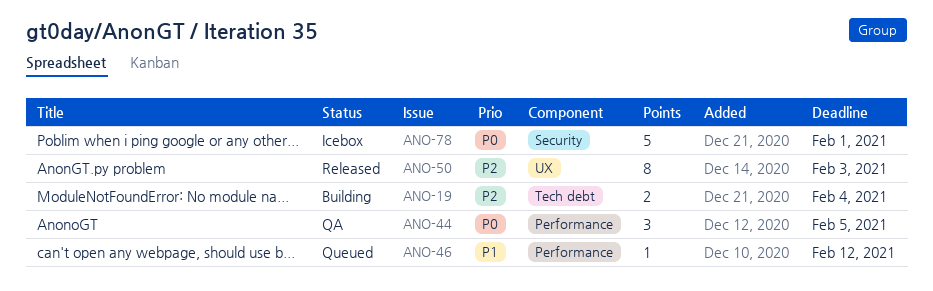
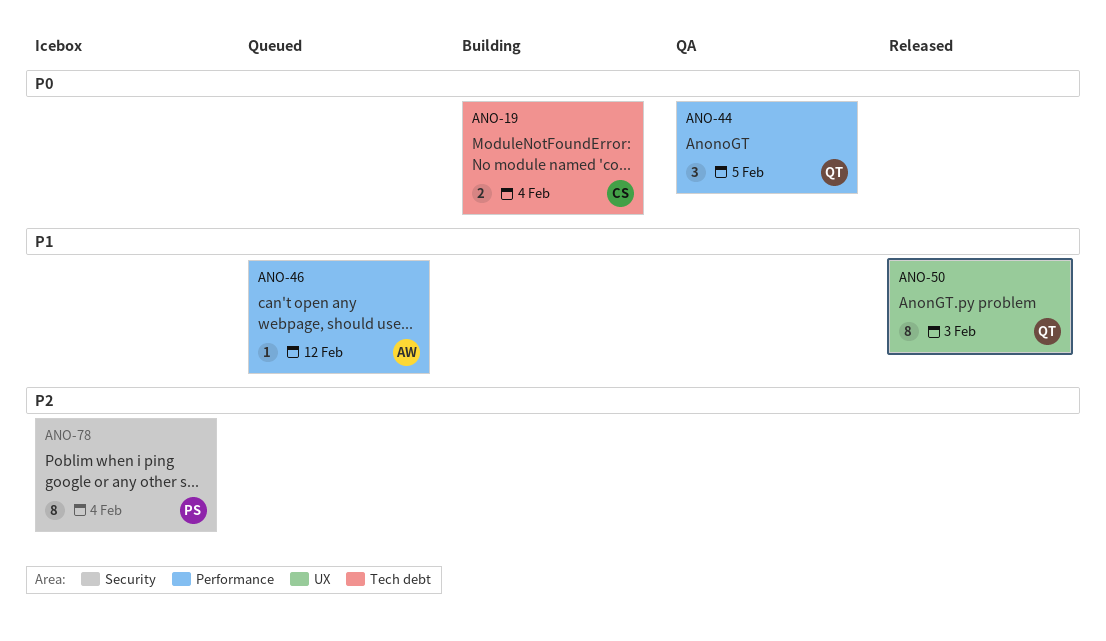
ANO-19, priority: P2 -> P0
ANO-50, priority: P2 -> P1
ANO-78, priority: P0 -> P2
ANO-78, estimate: 5 -> 8
ANO-78, due: Feb 1 -> Feb 4

